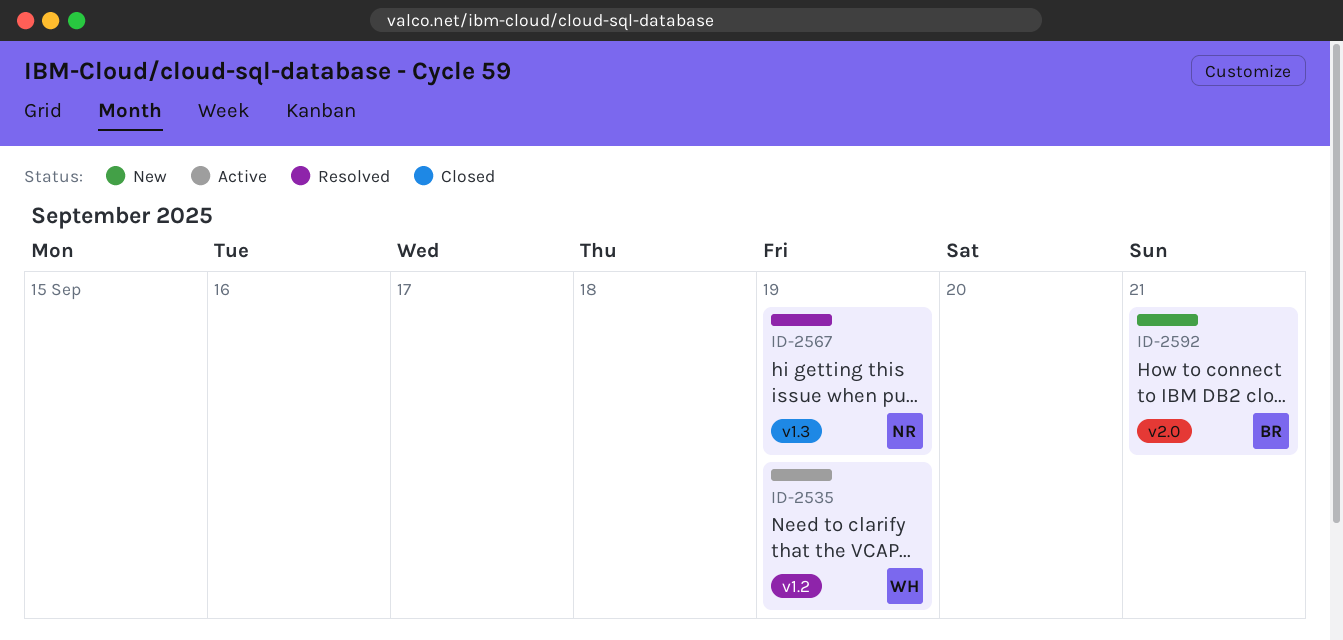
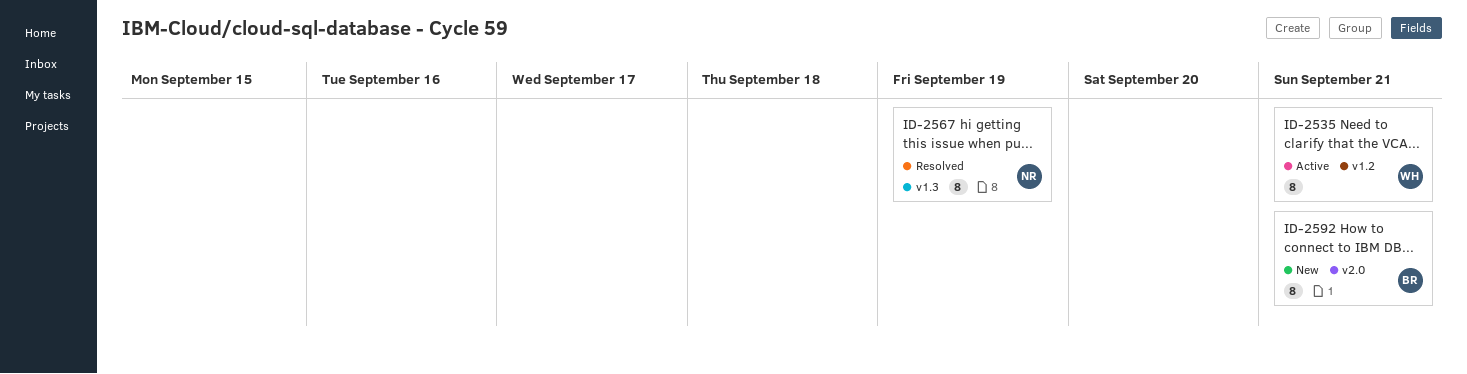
ID-2535, due: Sep 19 -> Sep 21

